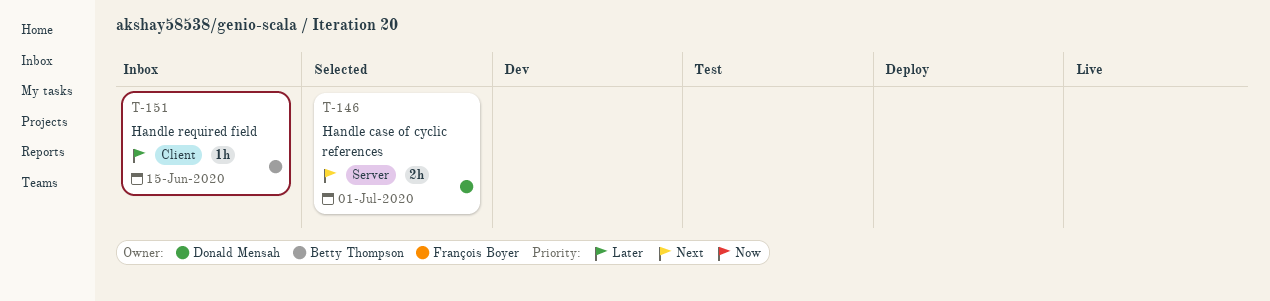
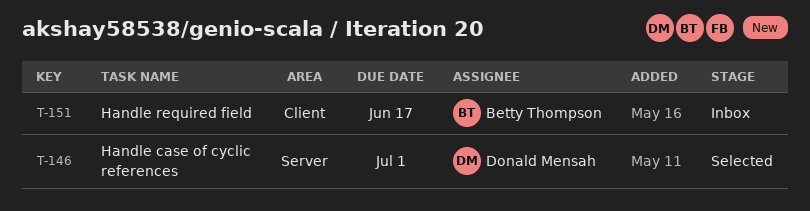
T-151, due: Jun 15 -> Jun 17

